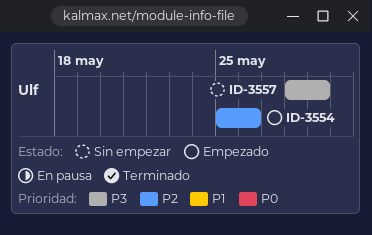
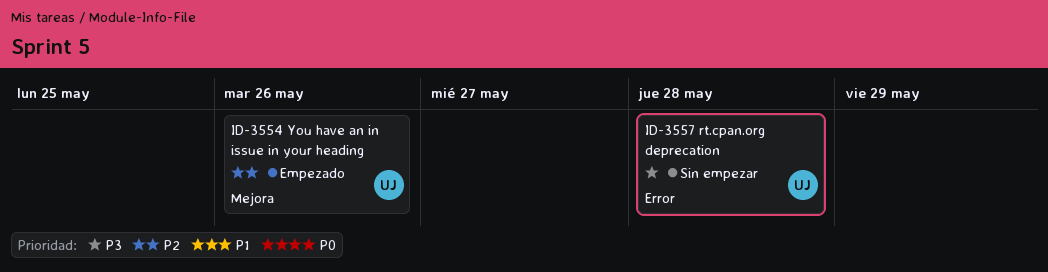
ID-3557, due: May 29 -> May 28

